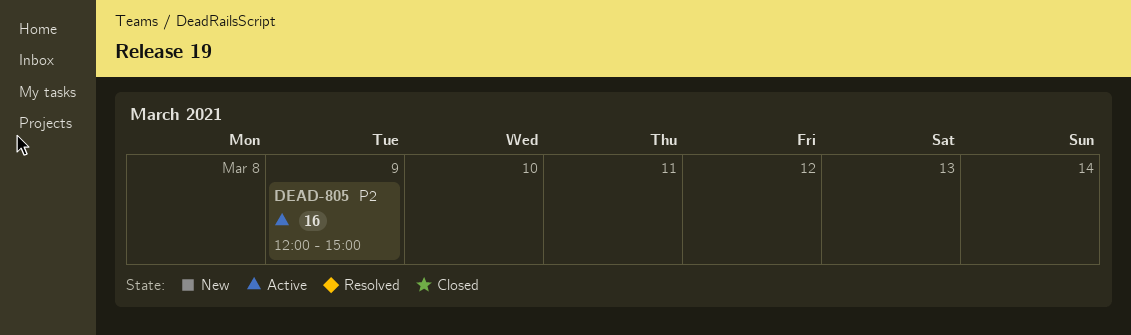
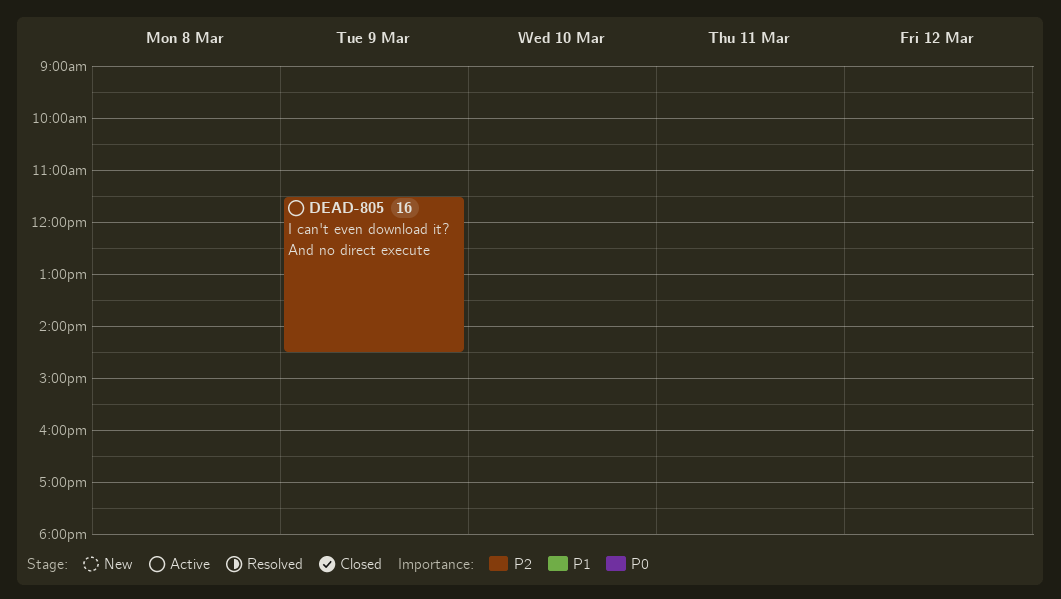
DEAD-805, begins: 12:00 -> 11:30
DEAD-805, ends: 15:00 -> 14:30

